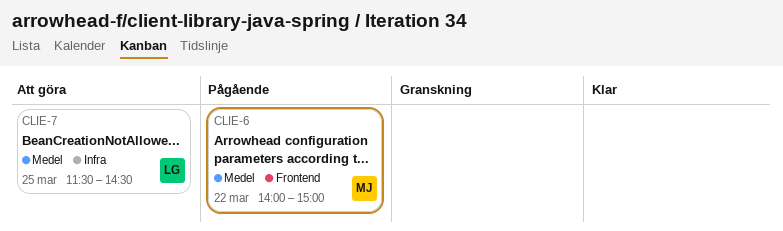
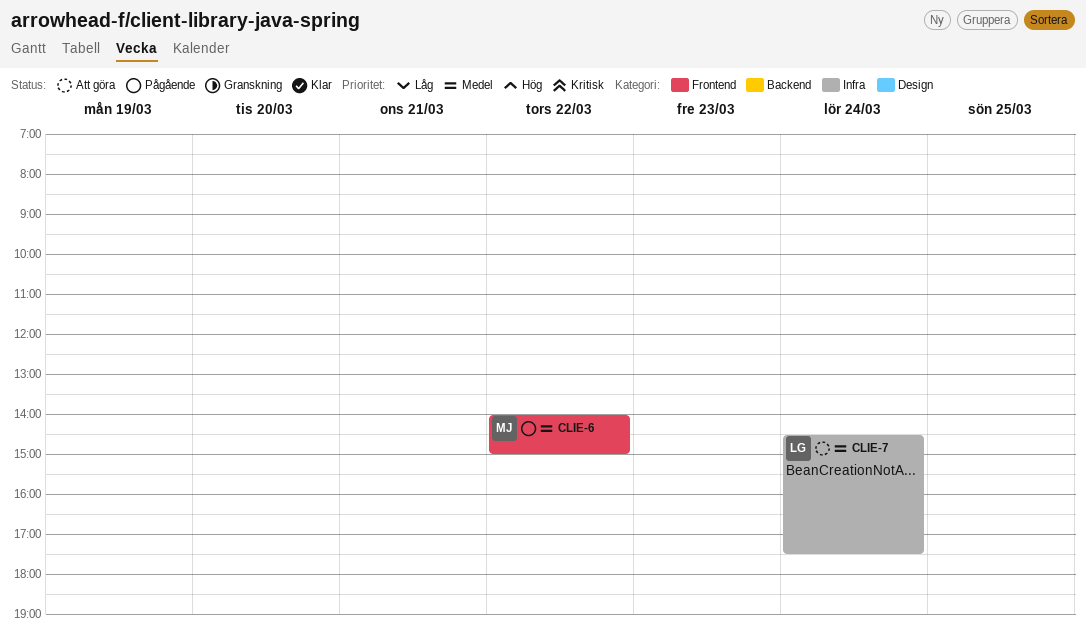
CLIE-7, day: Mar 25 -> Mar 24
CLIE-7, begins: 11:30 -> 14:30
CLIE-7, ends: 14:30 -> 17:30

